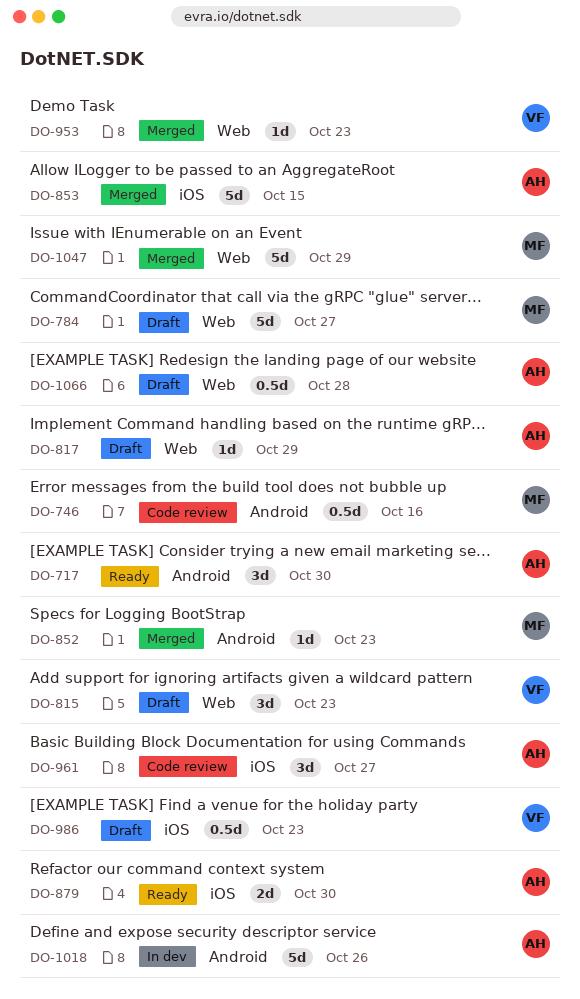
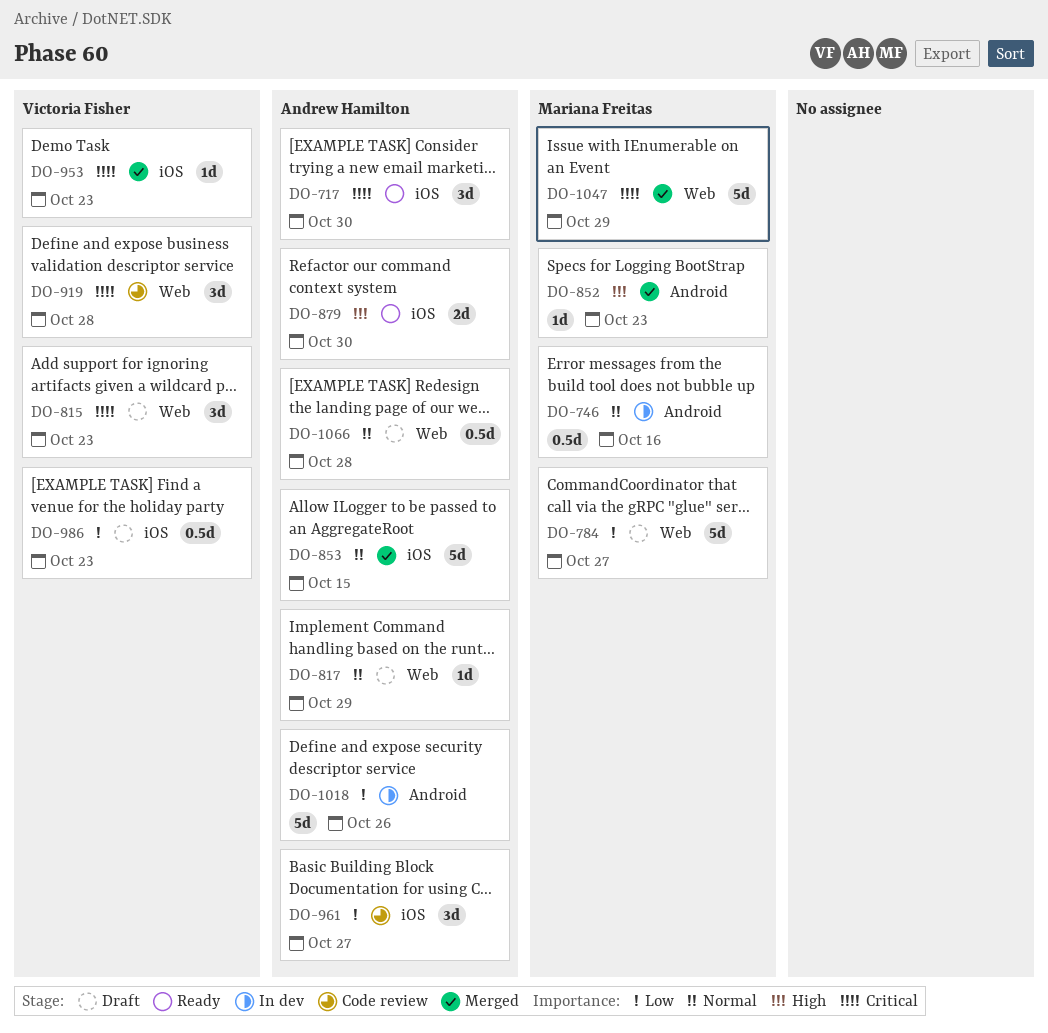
DO-717, label: Android -> iOS
DO-746, status: Code review -> In dev
DO-919: none -> present
DO-953, label: Web -> iOS

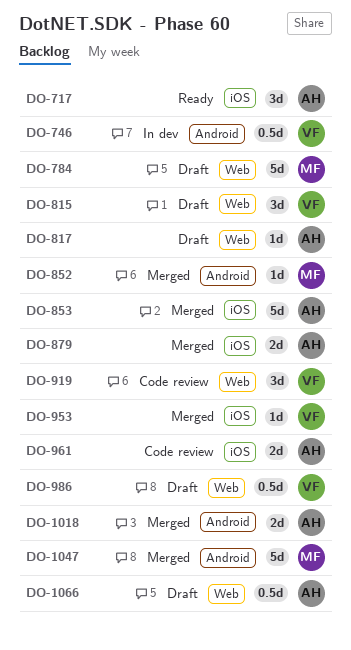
DO-746, owner: Mariana Freitas -> Victoria Fisher
DO-879, status: Ready -> Merged
DO-961, estimate: 3d -> 2d
DO-986, label: iOS -> Web
DO-1018, status: In dev -> Merged
DO-1018, estimate: 5d -> 2d
DO-1047, label: Web -> Android

